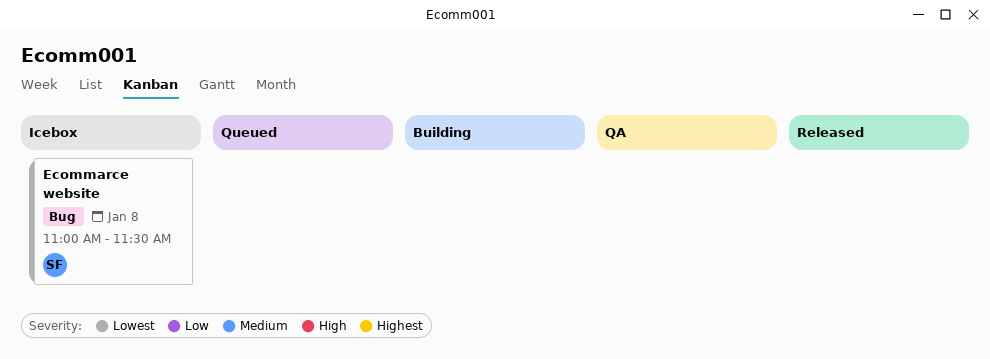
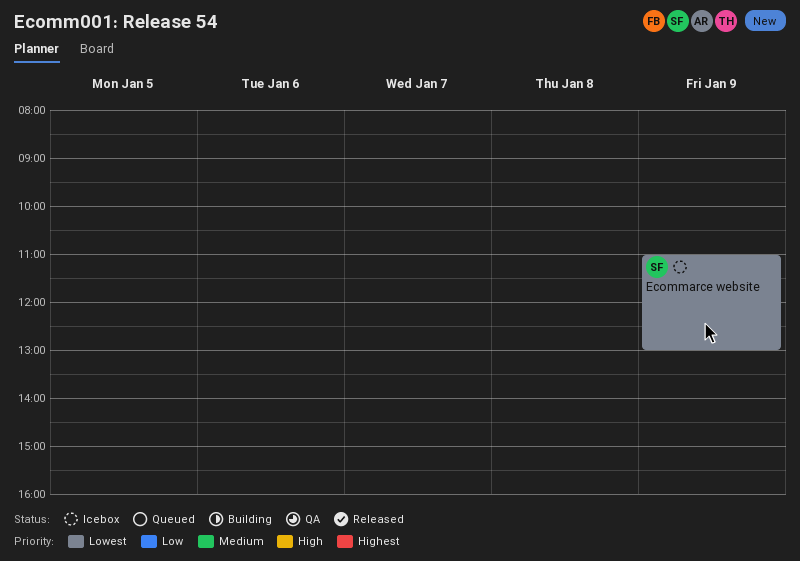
Ecommarce website, day: Jan 8 -> Jan 9
Ecommarce website, ends: 11:30 -> 13:00

